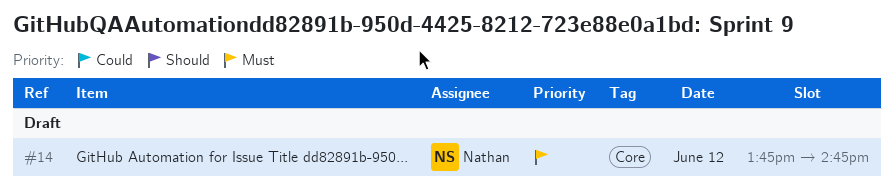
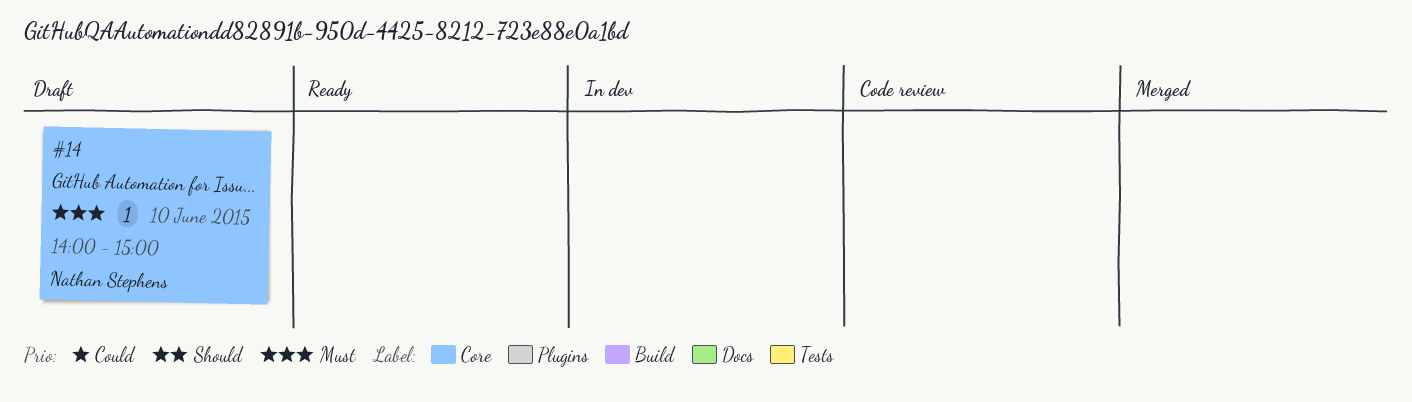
#14, day: Jun 12 -> Jun 10
#14, begins: 13:45 -> 14:00
#14, ends: 14:45 -> 15:00

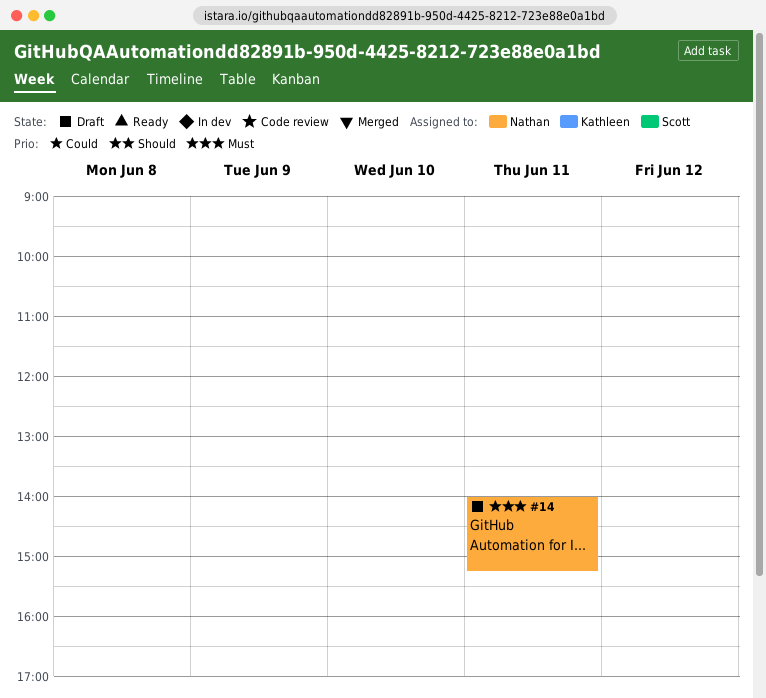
#14, day: Jun 10 -> Jun 11
#14, ends: 15:00 -> 15:15

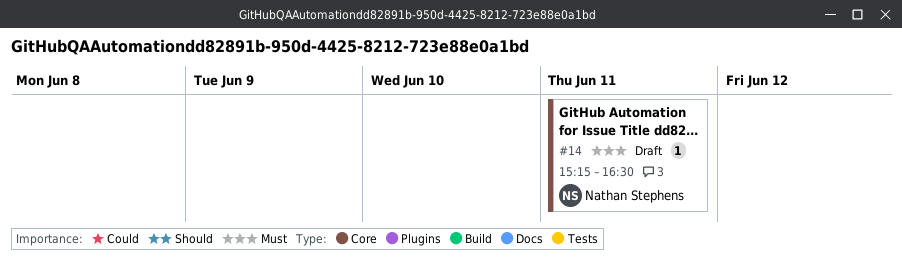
#14, begins: 14:00 -> 15:15
#14, ends: 15:15 -> 16:30

